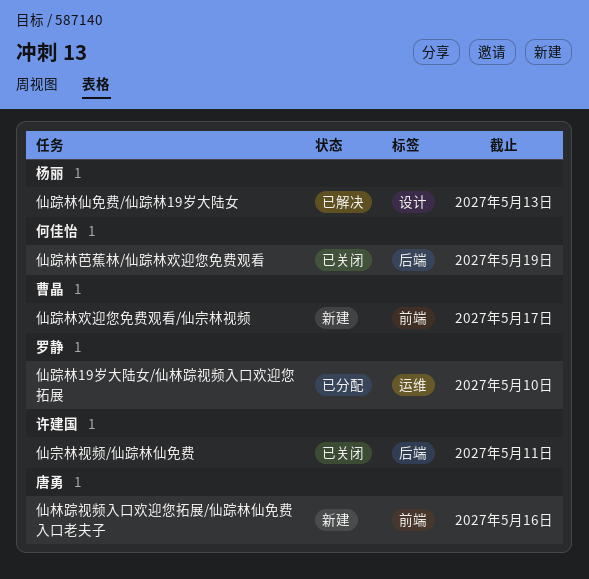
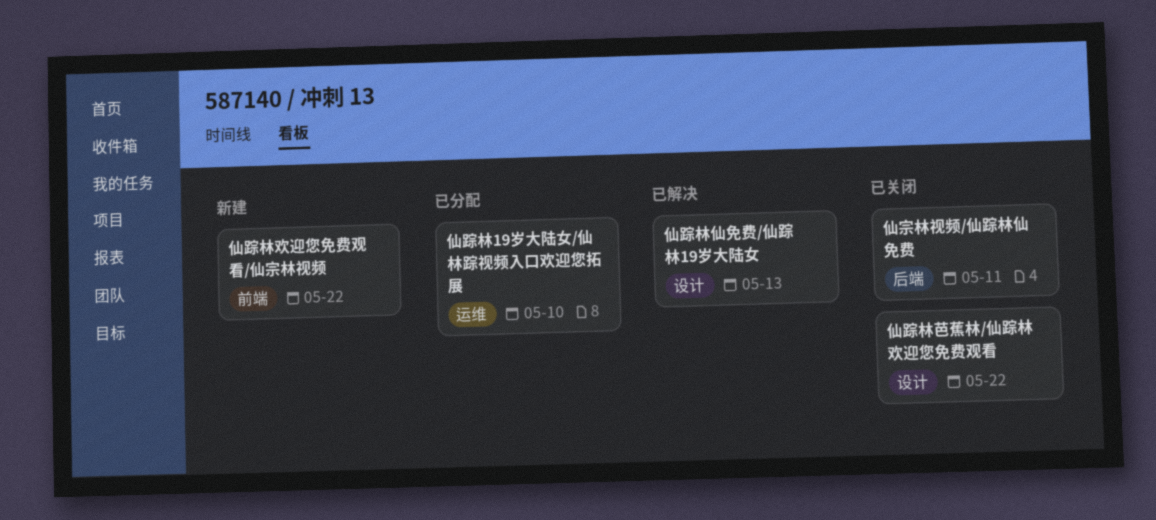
仙林踪视频入口欢迎您拓展/仙踪林仙免费入口老夫子: present -> none
仙踪林欢迎您免费观看/仙宗林视频, due: May 17 -> May 22
仙踪林芭蕉林/仙踪林欢迎您免费观看, label: 后端 -> 设计
仙踪林芭蕉林/仙踪林欢迎您免费观看, due: May 19 -> May 22

